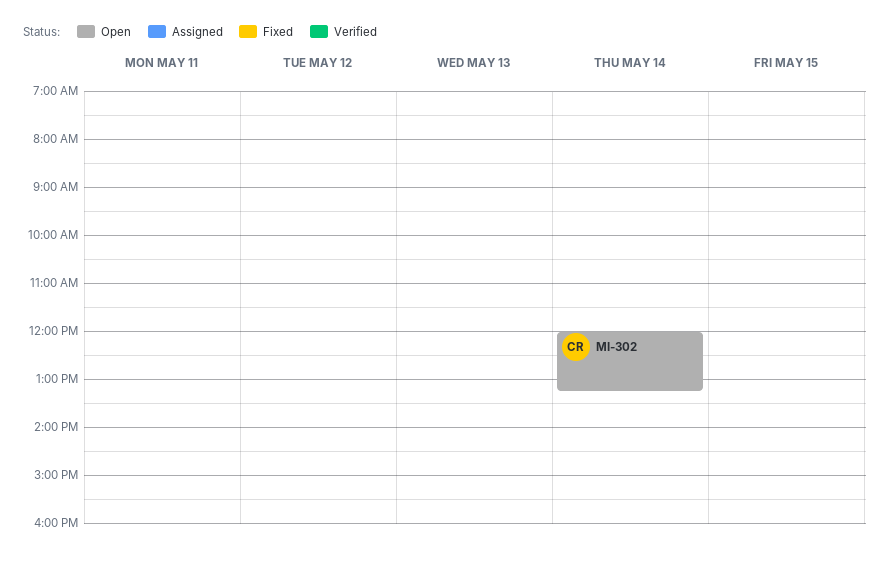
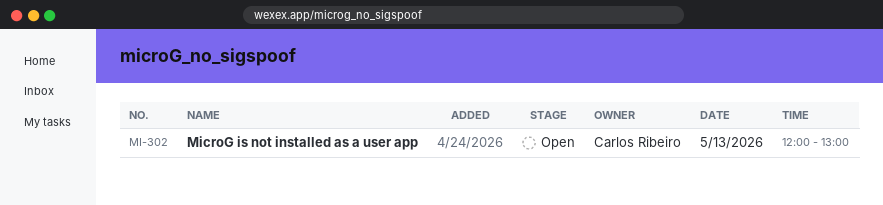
MI-302, day: May 14 -> May 13
MI-302, ends: 13:15 -> 13:00

